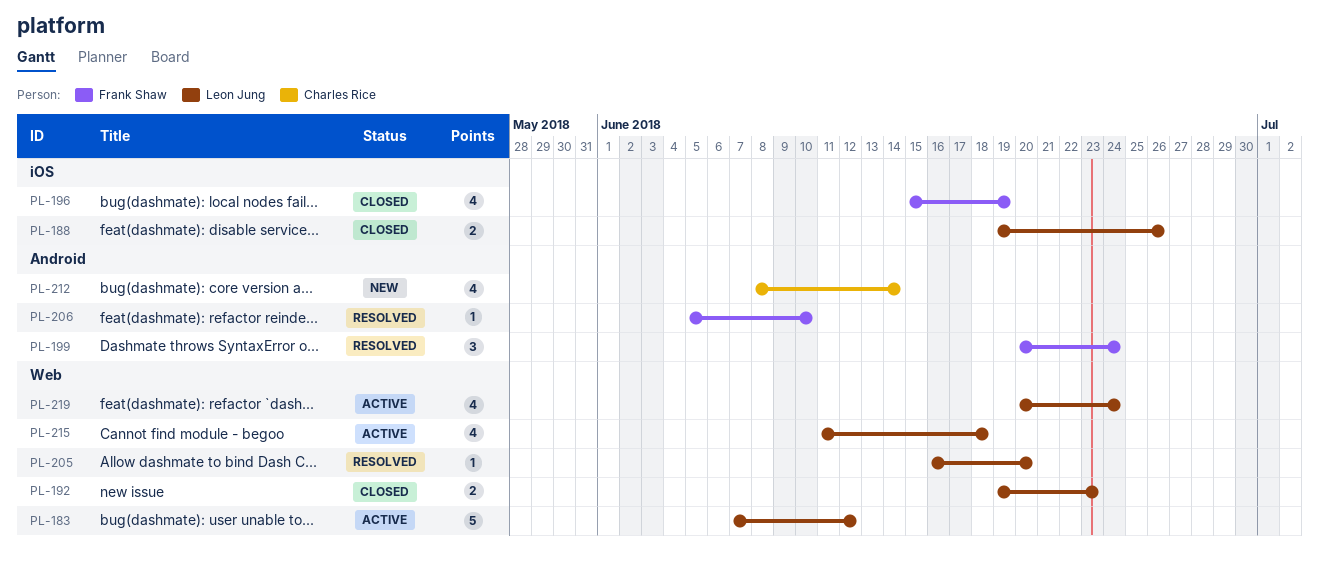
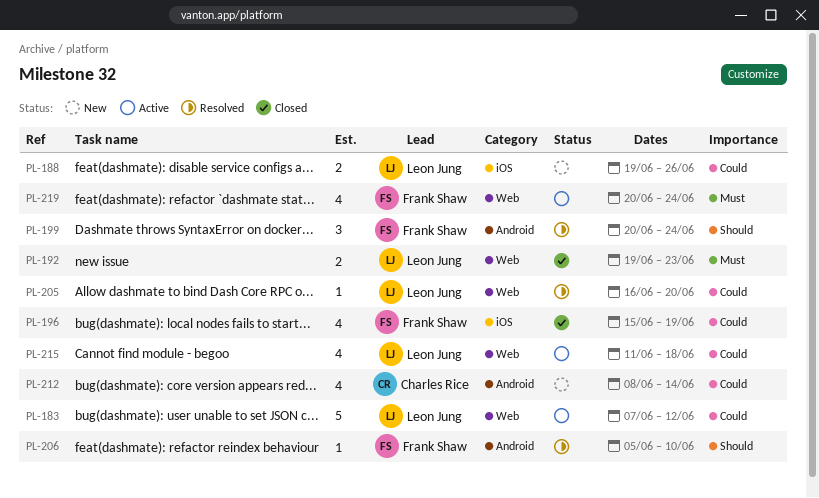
PL-188, status: Closed -> New
PL-219, owner: Leon Jung -> Frank Shaw

